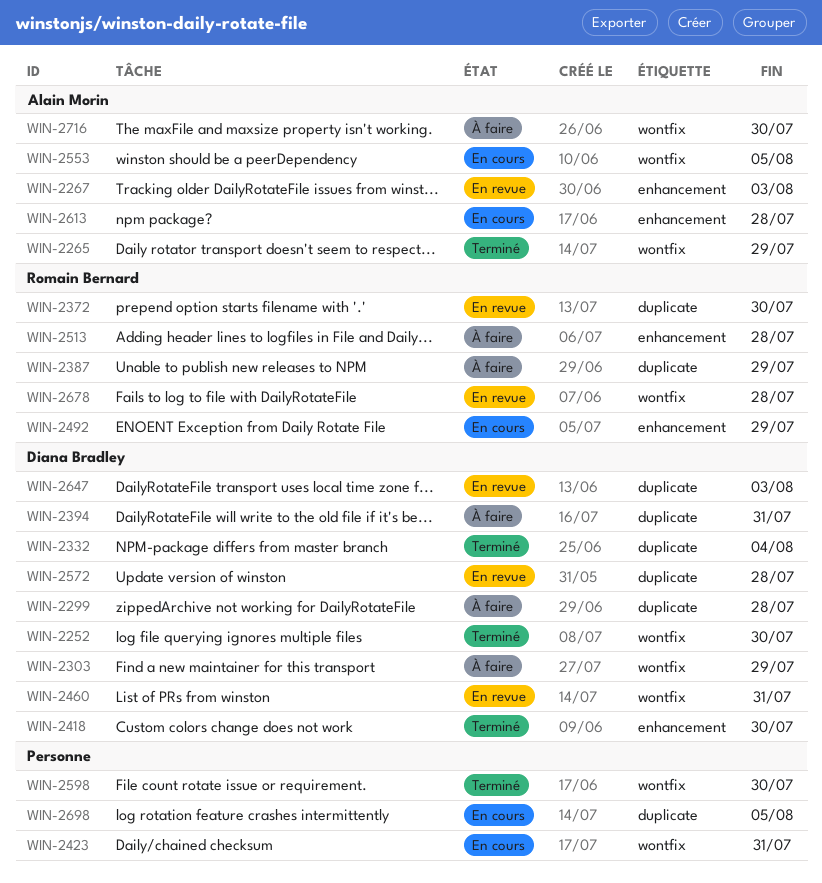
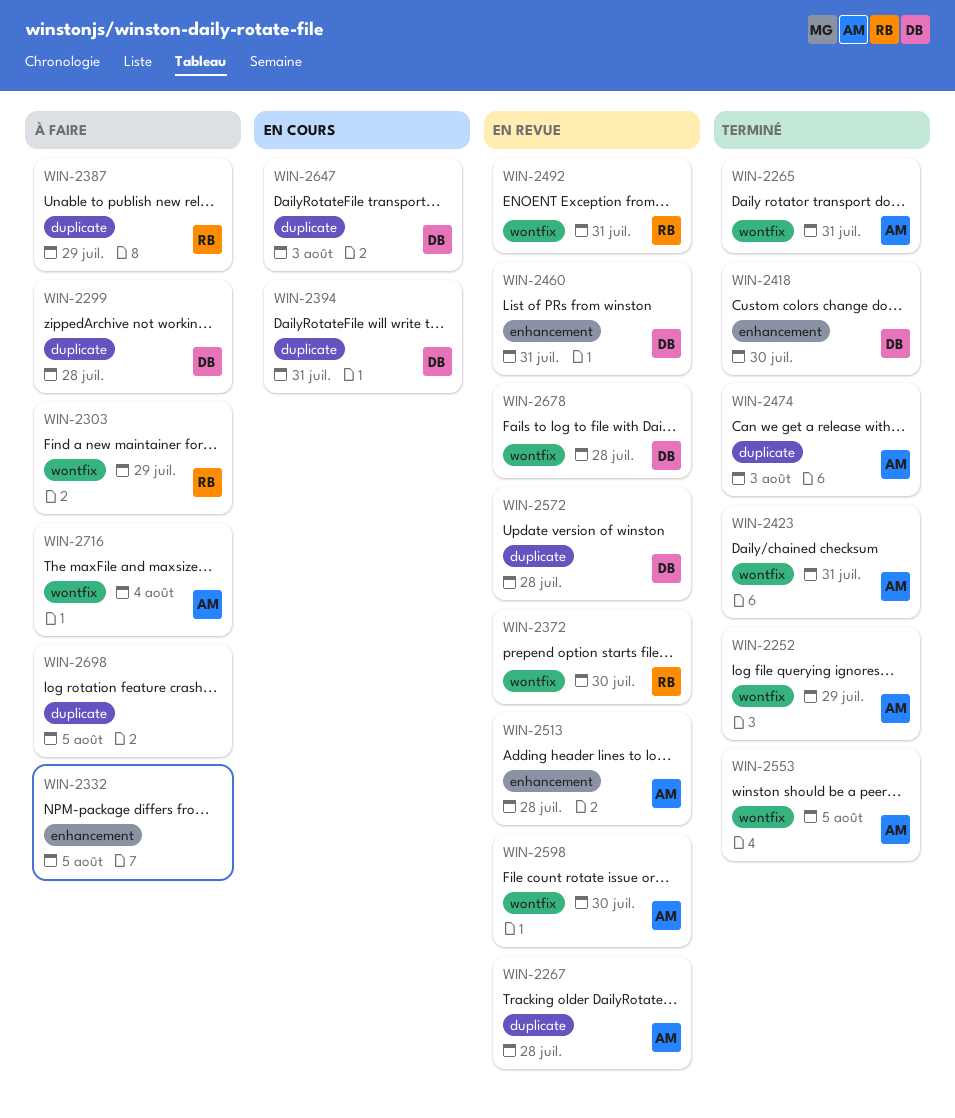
WIN-2252, owner: Diana Bradley -> Alain Morin
WIN-2252, due: Jul 30 -> Jul 29
WIN-2265, due: Jul 29 -> Jul 31
WIN-2267, label: enhancement -> duplicate
WIN-2267, due: Aug 3 -> Jul 28
WIN-2303, owner: Diana Bradley -> Romain Bernard
WIN-2332, status: Terminé -> À faire
WIN-2332, owner: Diana Bradley -> none
WIN-2332, label: duplicate -> enhancement
WIN-2332, due: Aug 4 -> Aug 5
WIN-2372, label: duplicate -> wontfix
WIN-2394, status: À faire -> En cours
WIN-2423, status: En cours -> Terminé
WIN-2423, owner: none -> Alain Morin
WIN-2460, label: wontfix -> enhancement
WIN-2474: none -> present
WIN-2492, status: En cours -> En revue
WIN-2492, label: enhancement -> wontfix
WIN-2492, due: Jul 29 -> Jul 31
WIN-2513, status: À faire -> En revue
WIN-2513, owner: Romain Bernard -> Alain Morin
WIN-2553, status: En cours -> Terminé
WIN-2598, status: Terminé -> En revue
WIN-2598, owner: none -> Alain Morin
WIN-2613: present -> none
WIN-2647, status: En revue -> En cours
WIN-2678, owner: Romain Bernard -> Diana Bradley
WIN-2698, status: En cours -> À faire
WIN-2716, due: Jul 30 -> Aug 4

